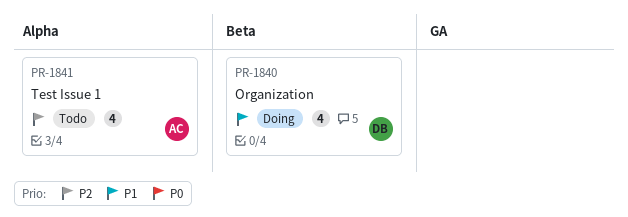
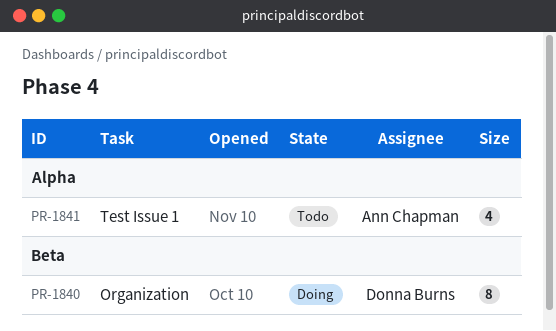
PR-1840, estimate: 4 -> 8

